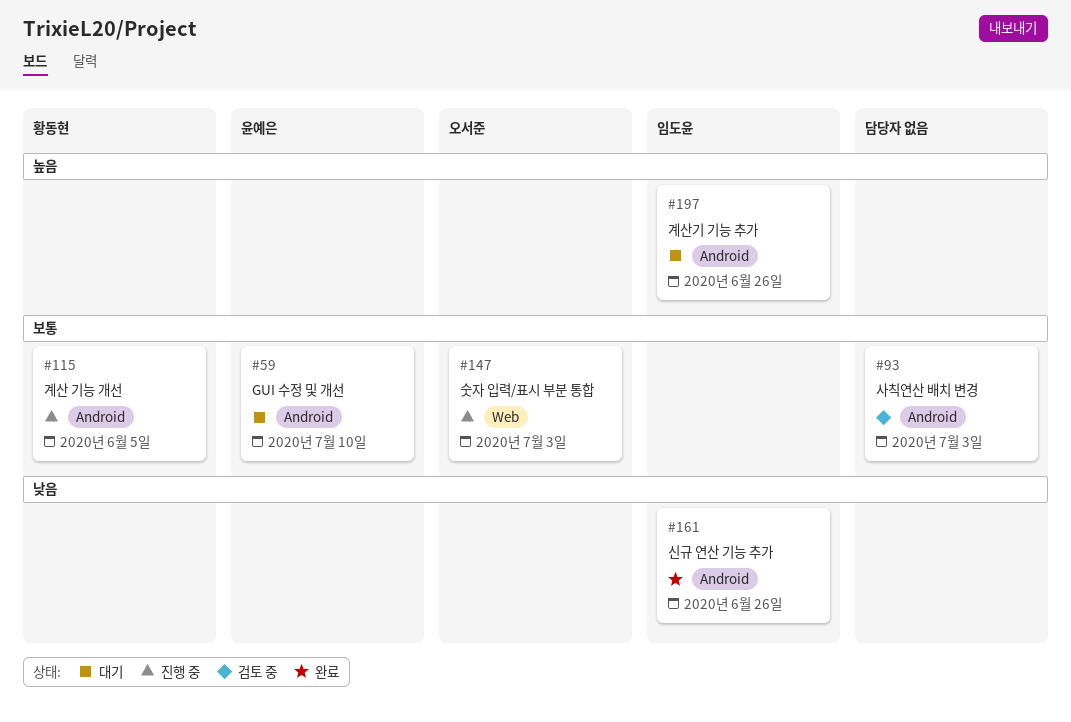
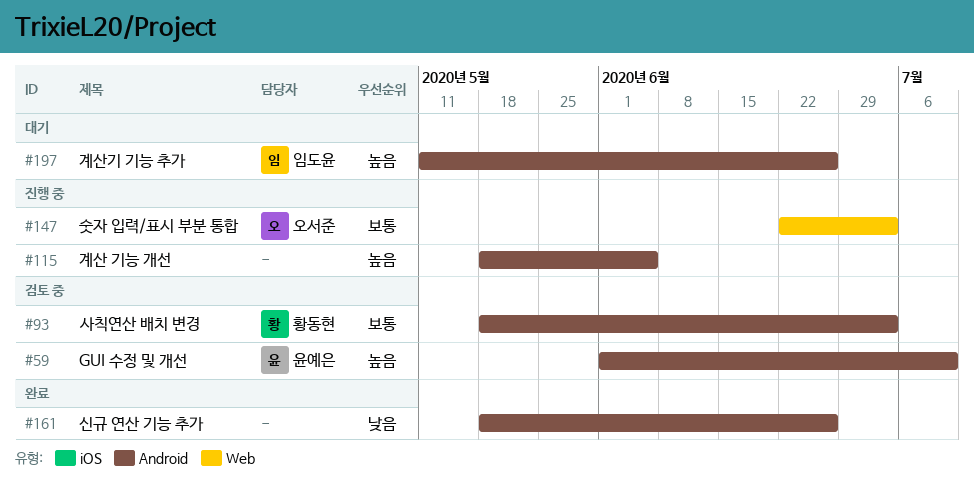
#59, status: 대기 -> 검토 중
#59, priority: 보통 -> 높음
#93, owner: none -> 황동현
#115, owner: 황동현 -> none
#115, priority: 보통 -> 높음
#161, owner: 임도윤 -> none

